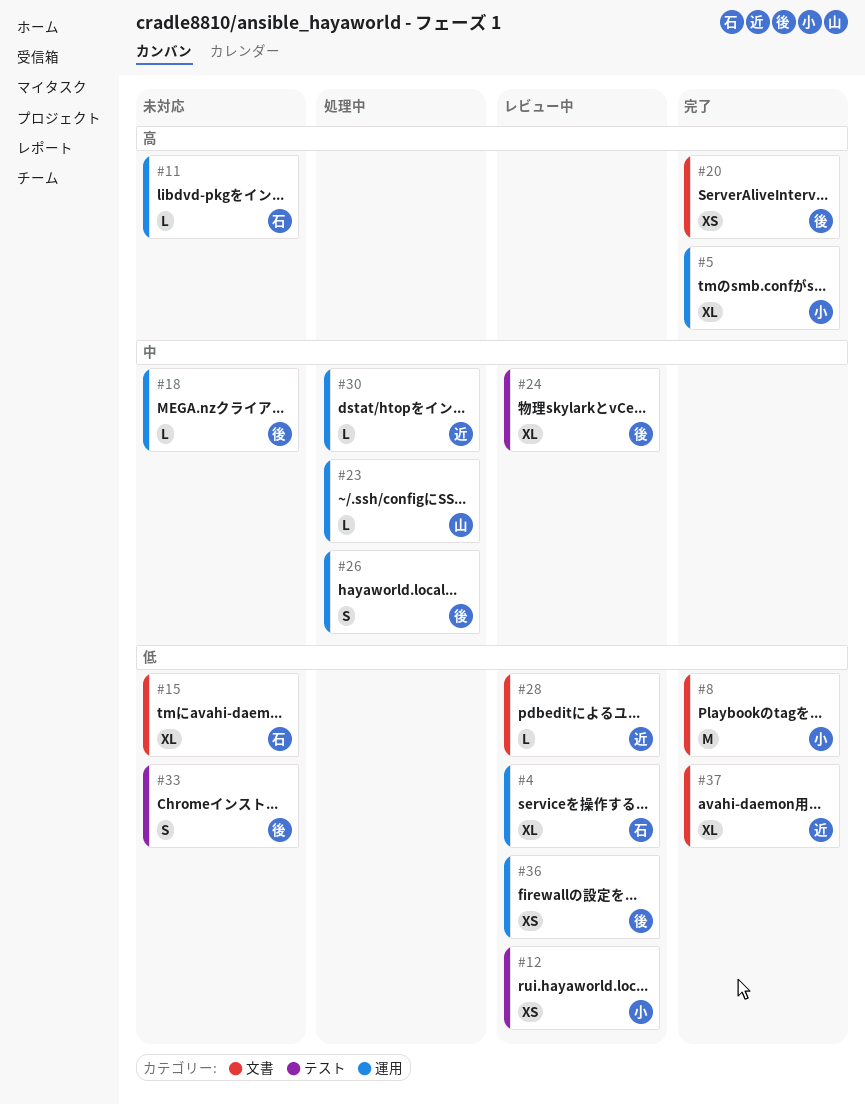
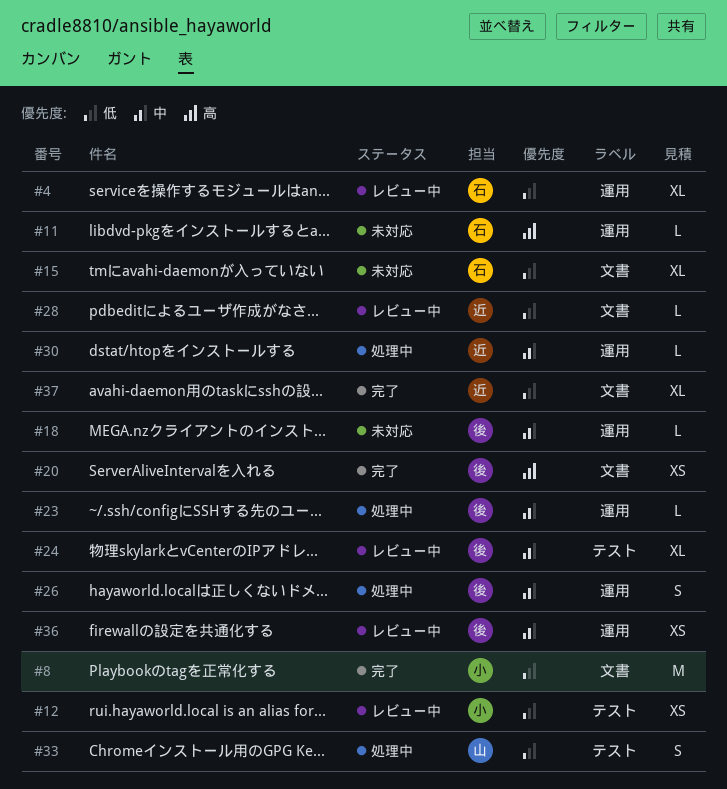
#5: present -> none
#23, owner: 山 -> 後
#33, status: 未対応 -> 処理中
#33, owner: 後 -> 山
#36, priority: 低 -> 中

